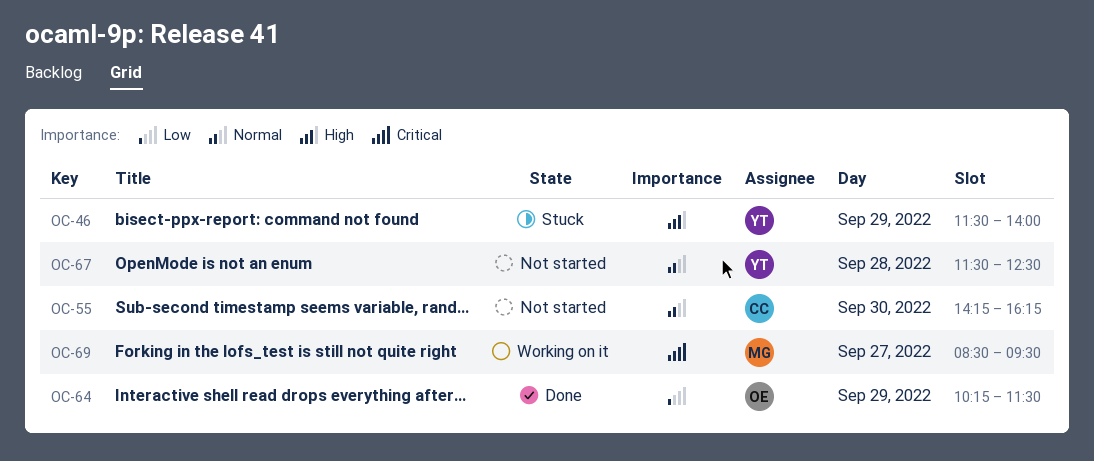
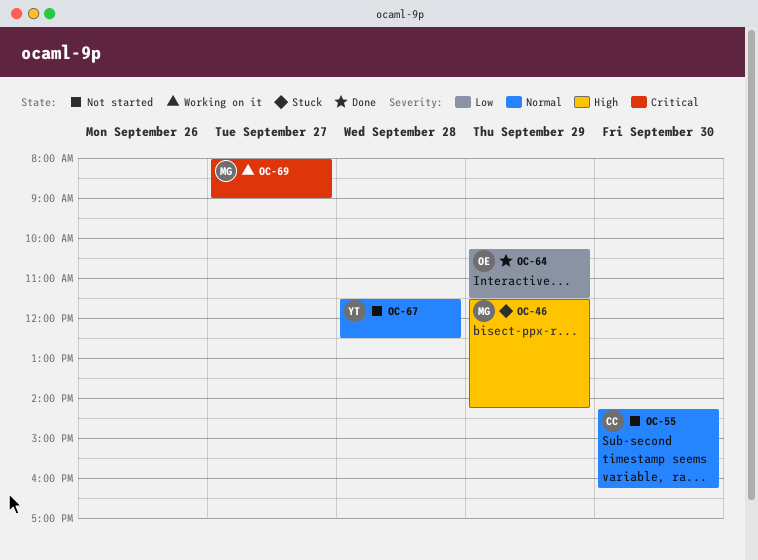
OC-46, owner: YT -> MG
OC-46, ends: 14:00 -> 14:15
OC-69, begins: 08:30 -> 08:00
OC-69, ends: 09:30 -> 09:00

